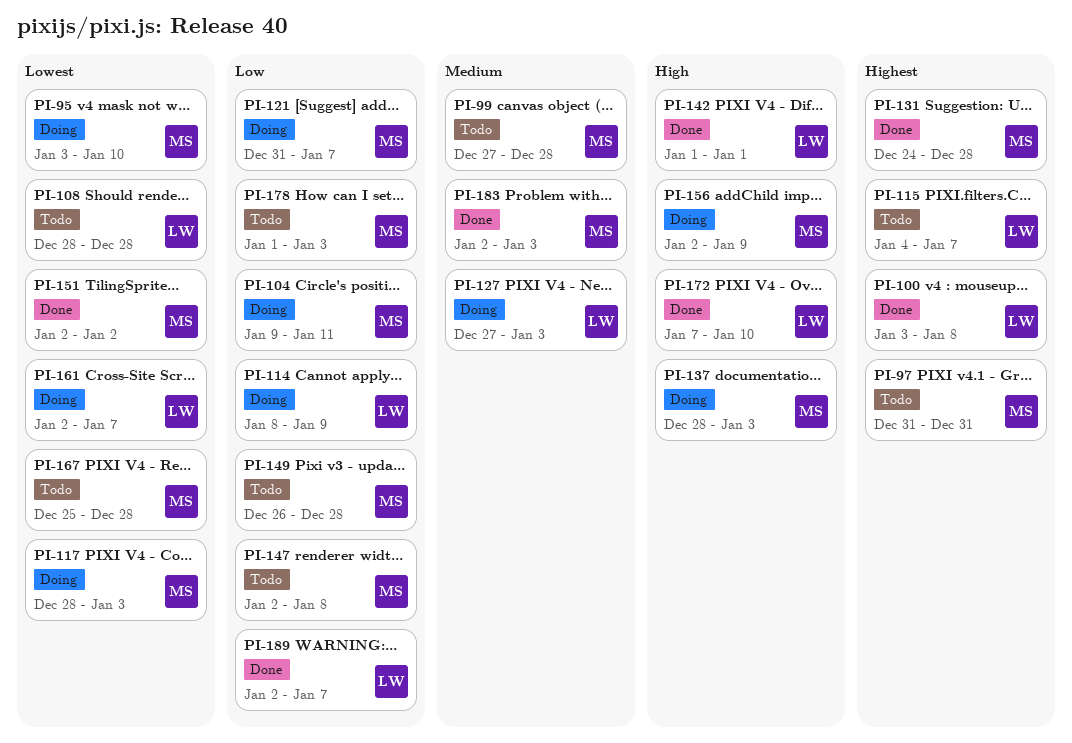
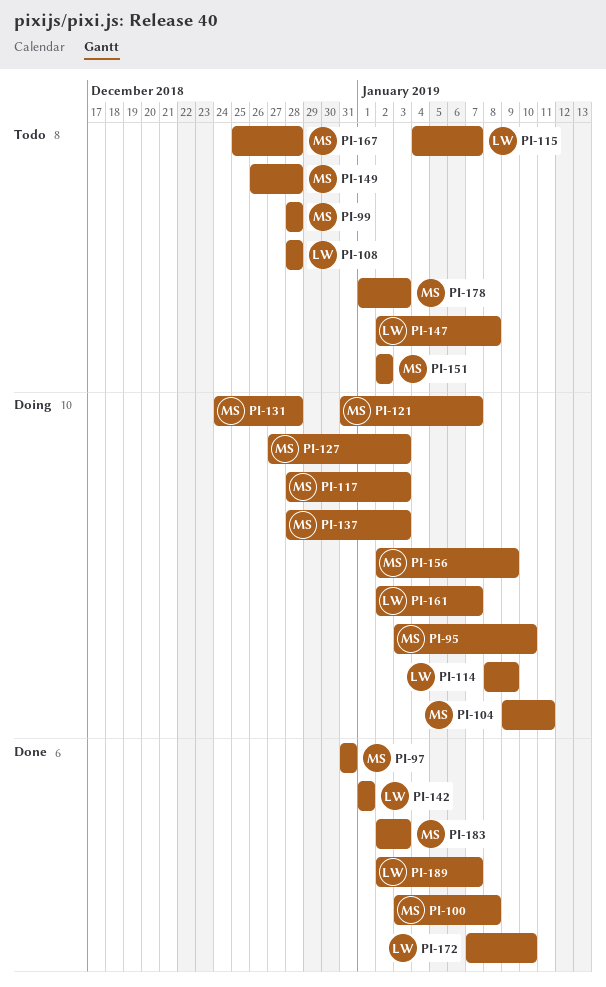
PI-97, status: Todo -> Done
PI-99, start: Dec 27 -> Dec 28
PI-100, owner: LW -> MS
PI-127, owner: LW -> MS
PI-131, status: Done -> Doing
PI-147, owner: MS -> LW
PI-151, status: Done -> Todo

